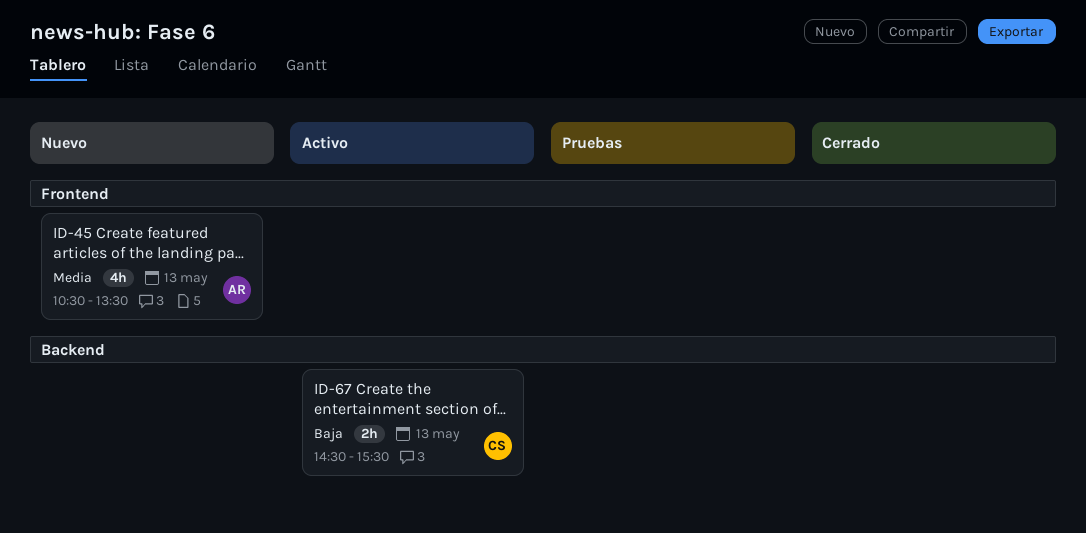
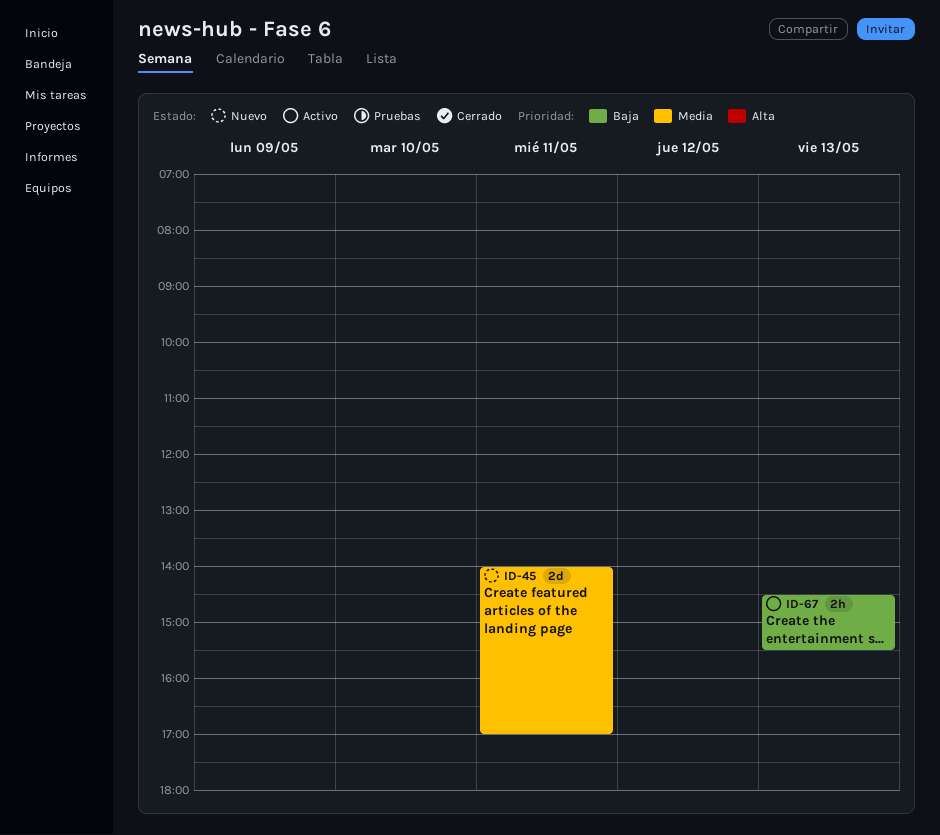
ID-45, estimate: 4h -> 2d
ID-45, day: May 13 -> May 11
ID-45, begins: 10:30 -> 14:00
ID-45, ends: 13:30 -> 17:00

